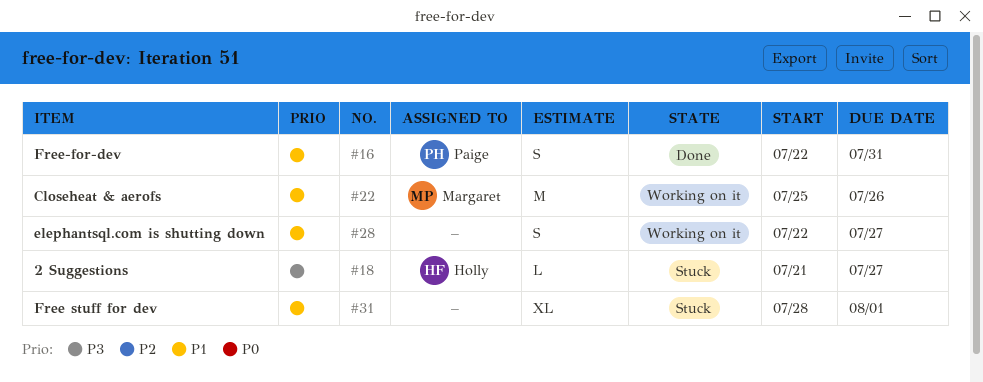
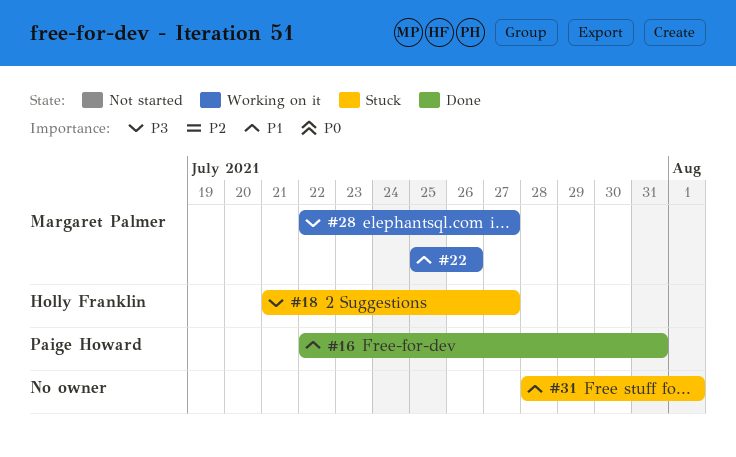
#28, owner: none -> Margaret Palmer
#28, priority: P1 -> P3

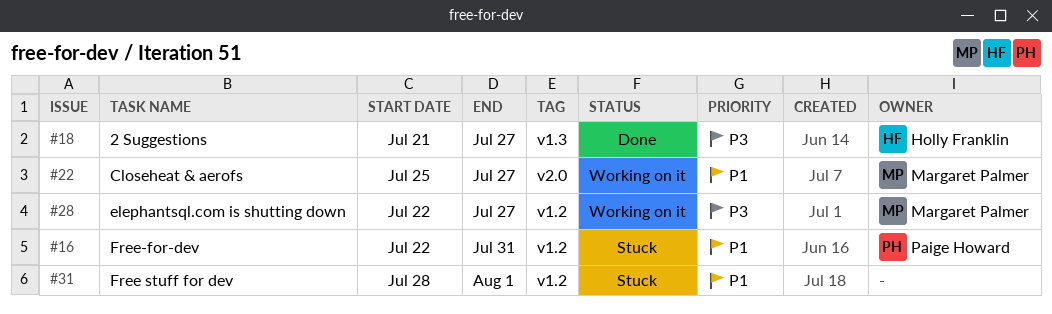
#16, status: Done -> Stuck
#18, status: Stuck -> Done
#22, due: Jul 26 -> Jul 27

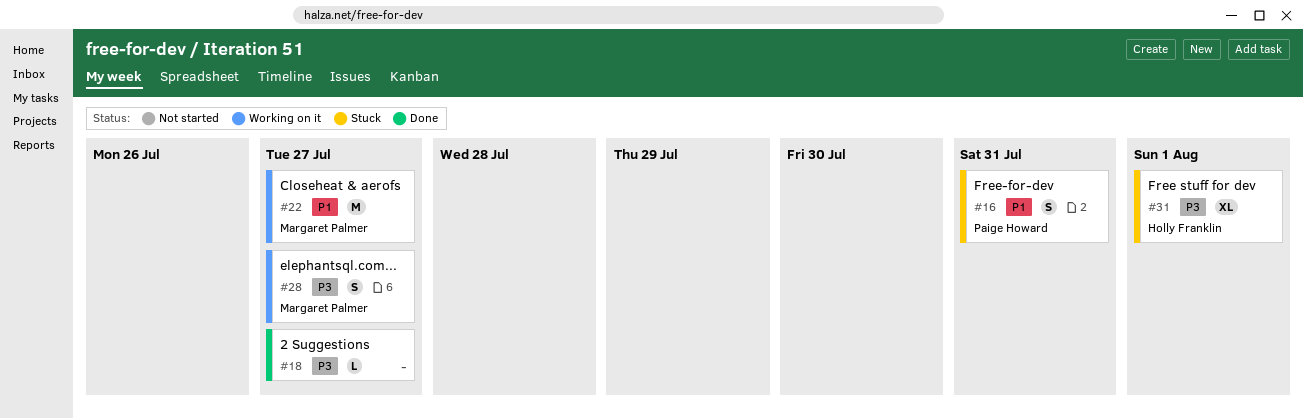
#18, owner: Holly Franklin -> none
#31, owner: none -> Holly Franklin
#31, priority: P1 -> P3

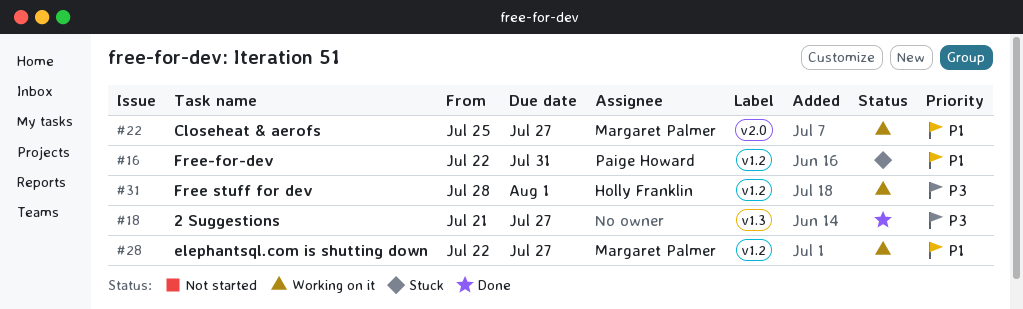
#28, priority: P3 -> P1
#31, status: Stuck -> Working on it

